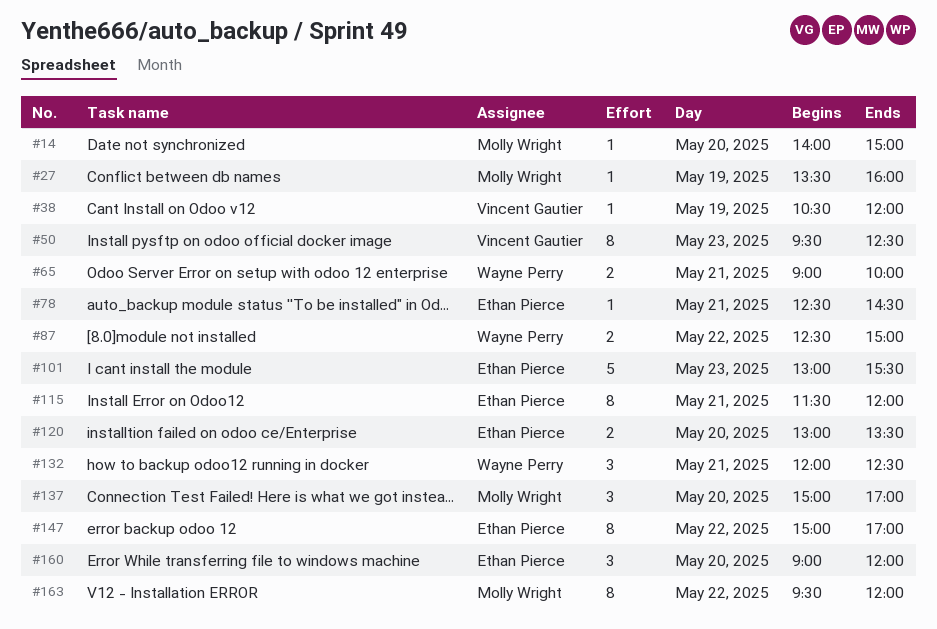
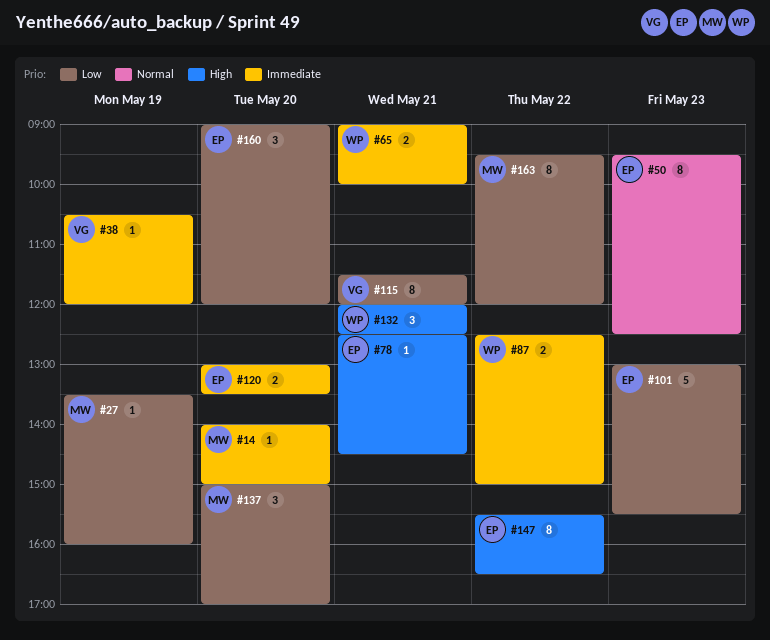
#50, owner: Vincent Gautier -> Ethan Pierce
#115, owner: Ethan Pierce -> Vincent Gautier
#147, begins: 15:00 -> 15:30
#147, ends: 17:00 -> 16:30

